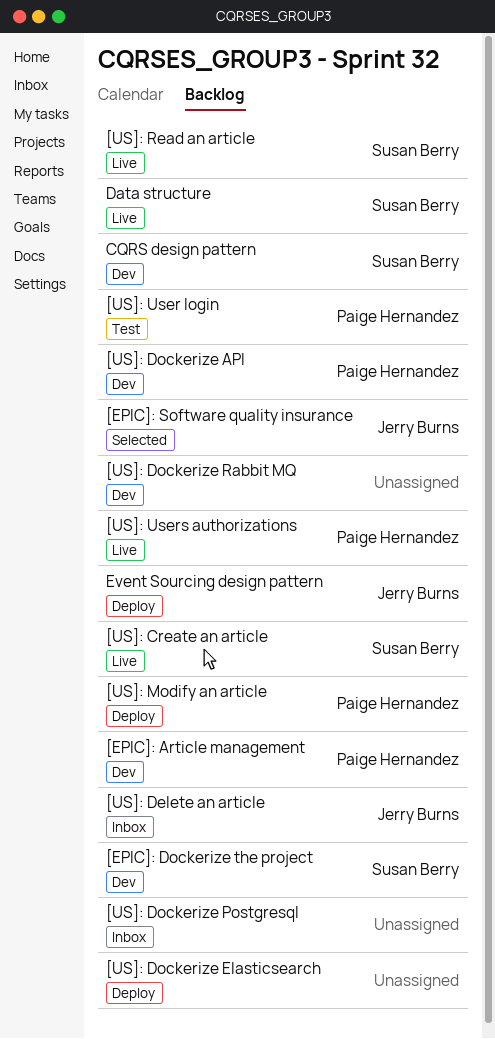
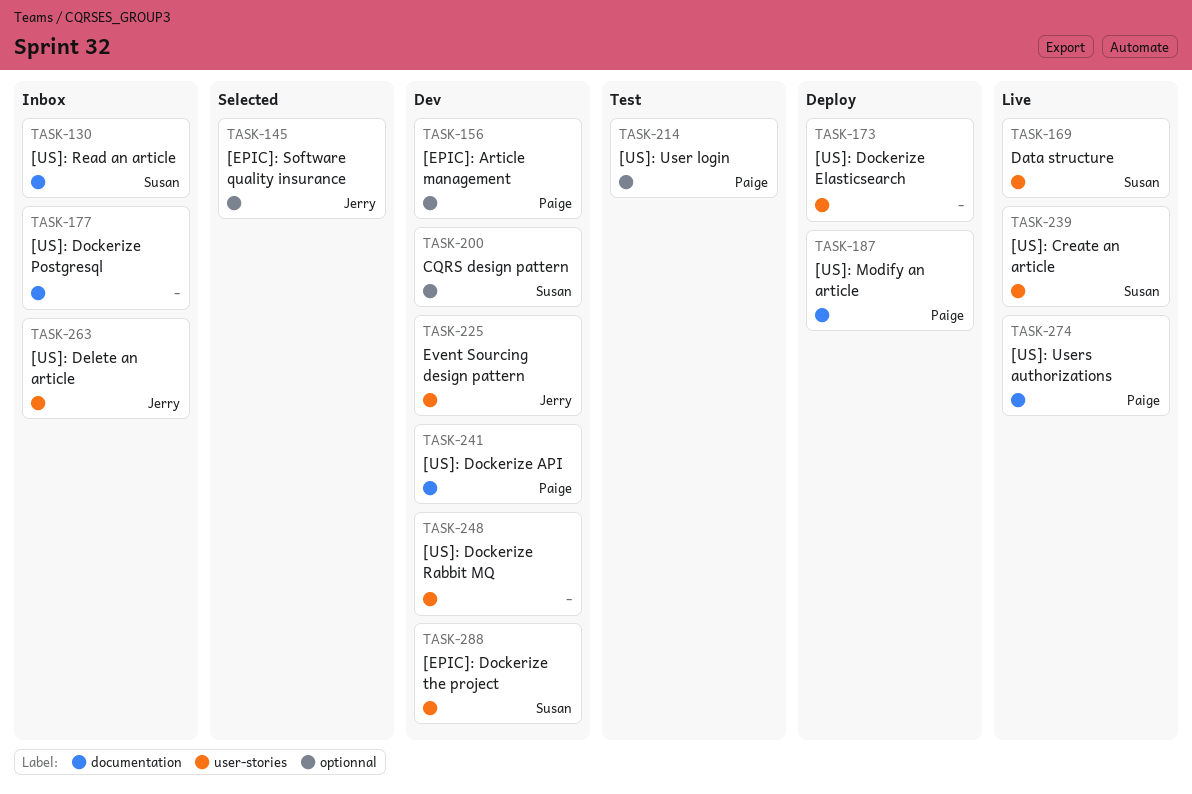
[US]: Read an article, status: Live -> Inbox
Event Sourcing design pattern, status: Deploy -> Dev

